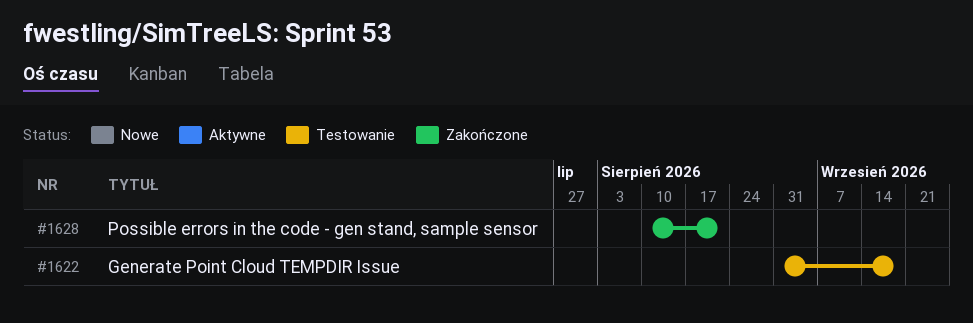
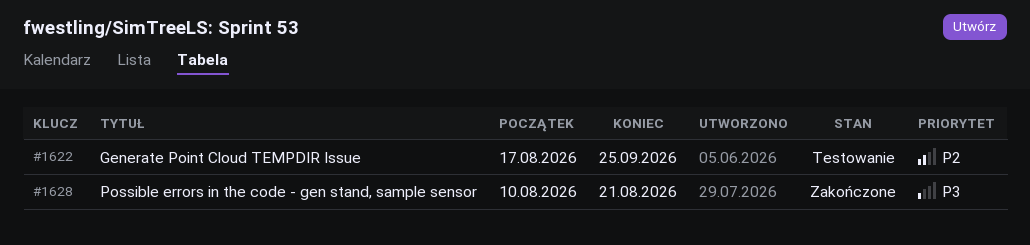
#1622, start: Aug 31 -> Aug 17
#1622, due: Sep 18 -> Sep 25

